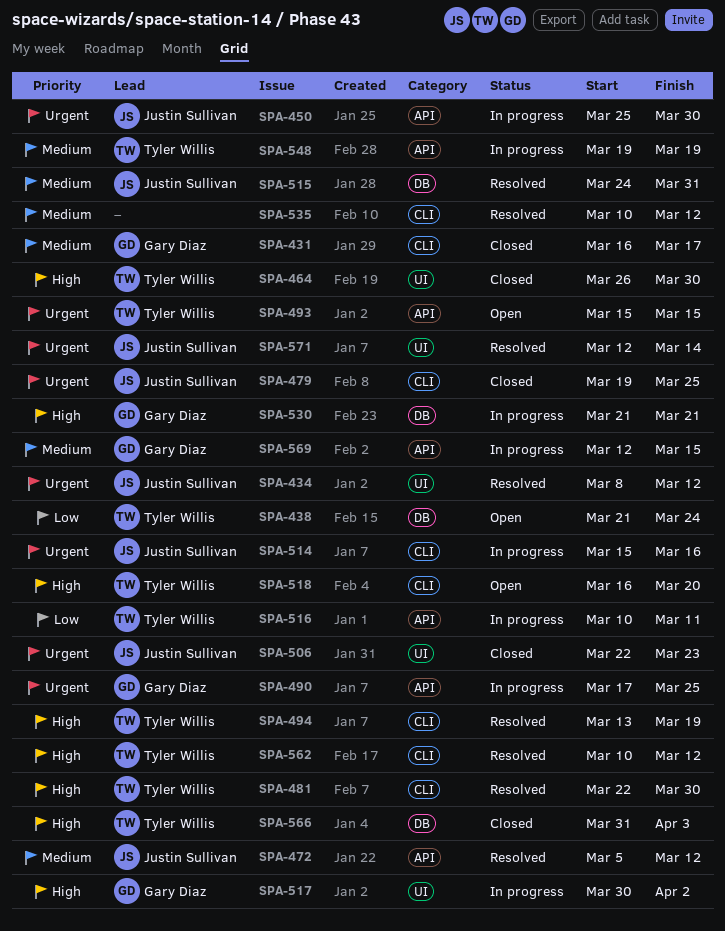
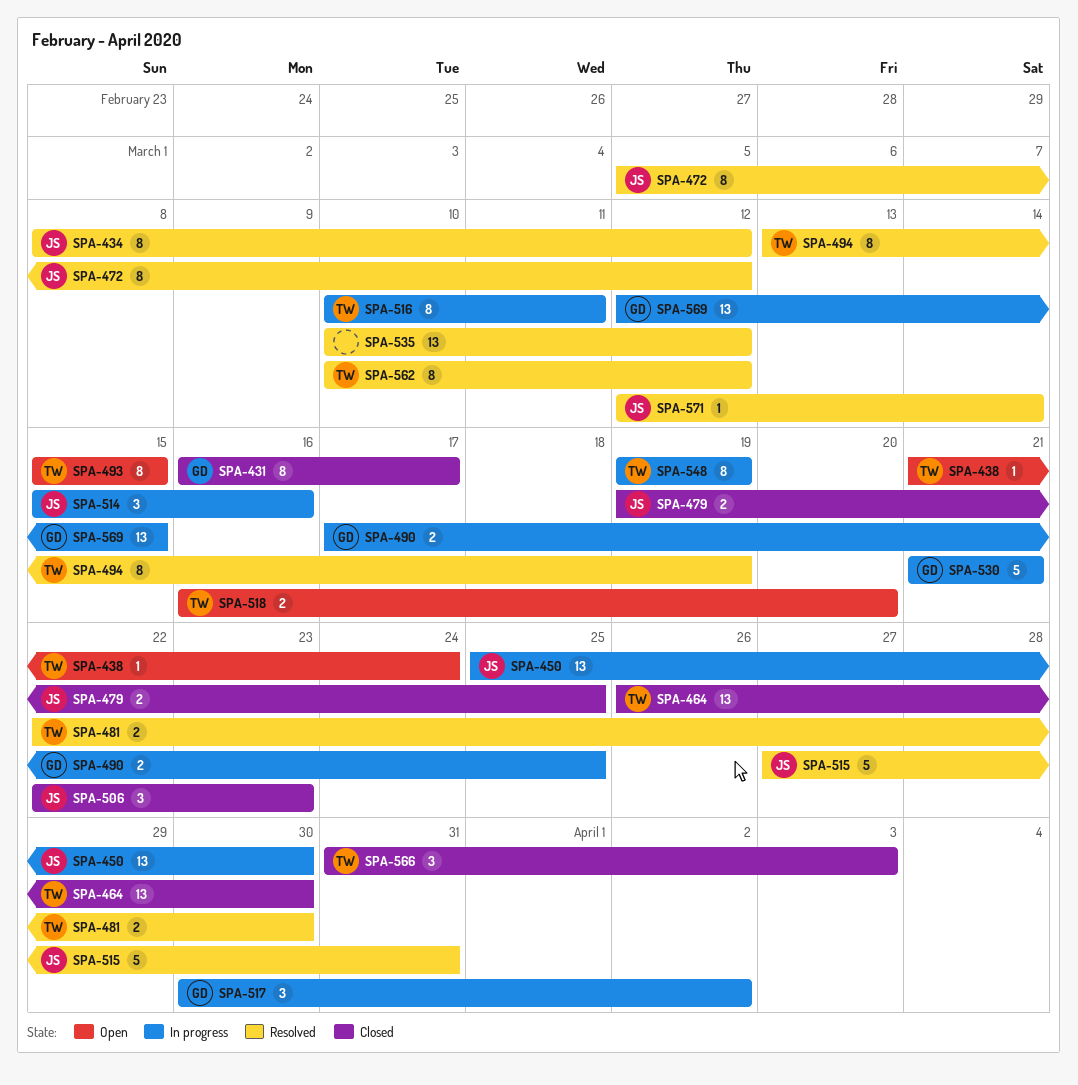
SPA-515, start: Mar 24 -> Mar 27

